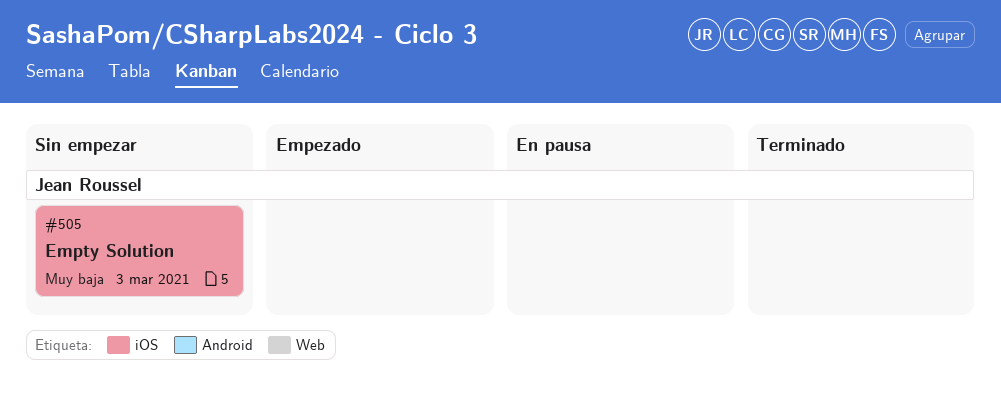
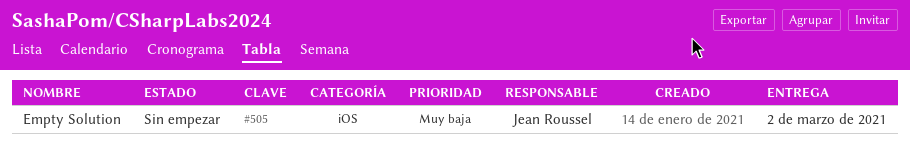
#505, due: Mar 3 -> Mar 2

